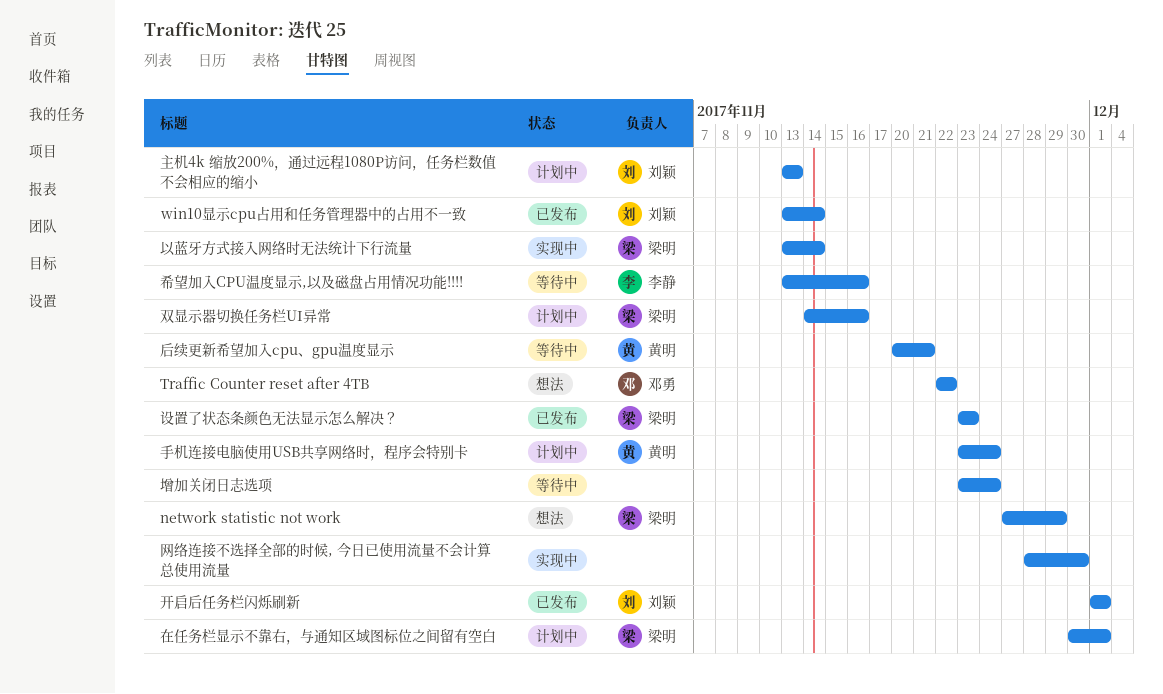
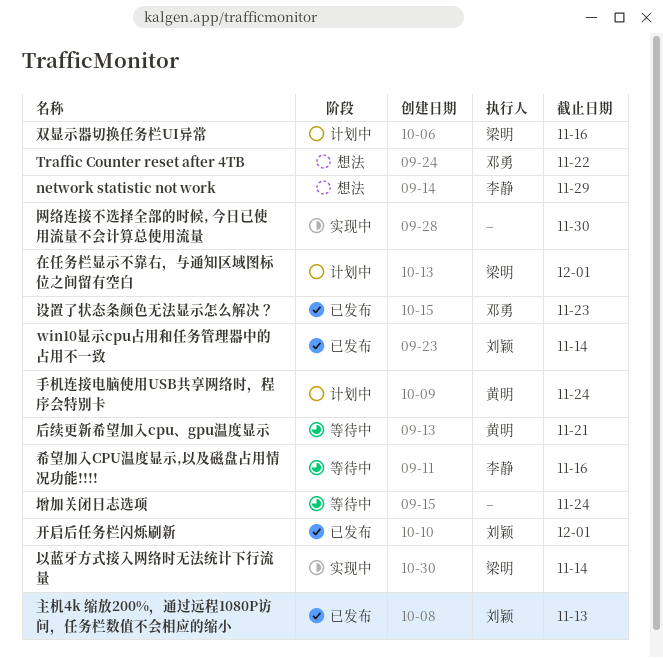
network statistic not work, owner: 梁明 -> 李静
主机4k 缩放200%，通过远程1080P访问，任务栏数值不会相应的缩小, status: 计划中 -> 已发布
设置了状态条颜色无法显示怎么解决？, owner: 梁明 -> 邓勇

